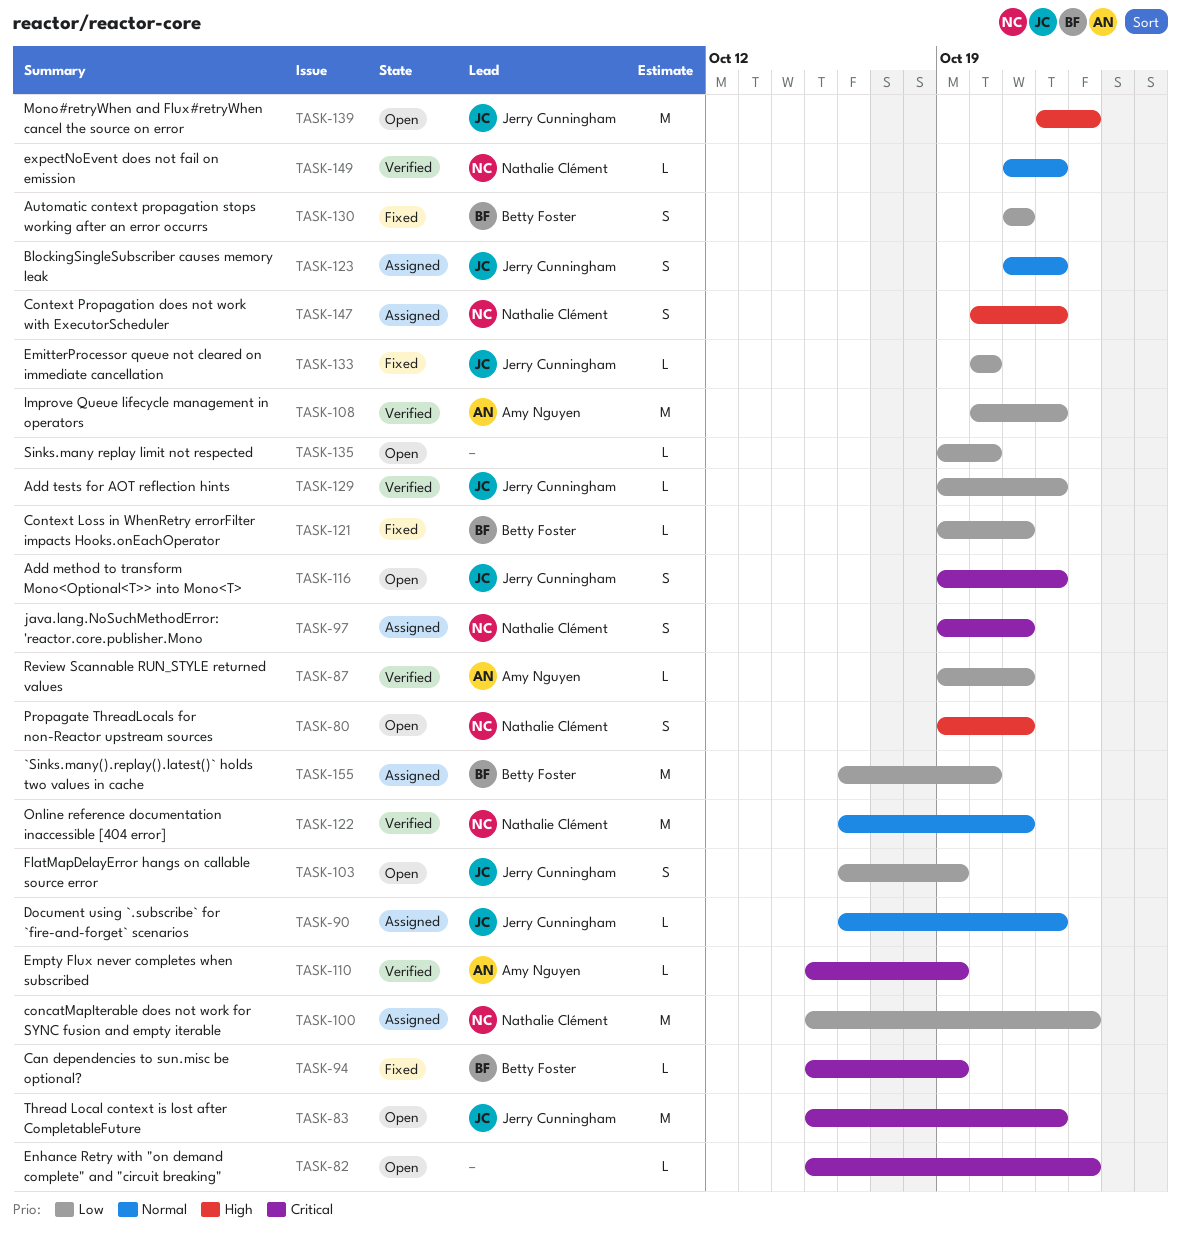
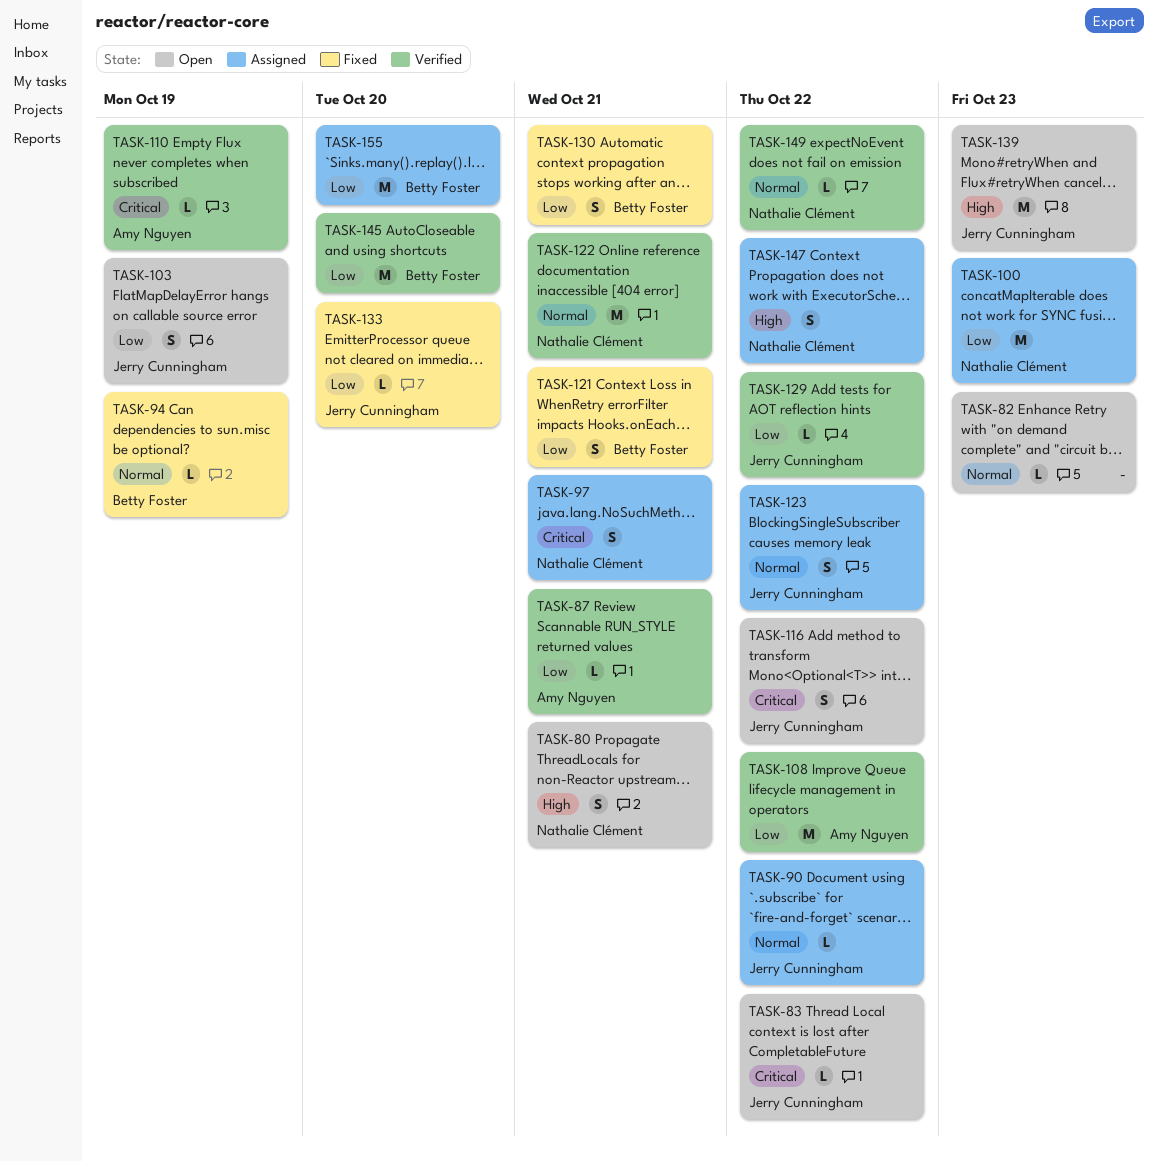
TASK-82, priority: Critical -> Normal
TASK-83, estimate: M -> L
TASK-94, priority: Critical -> Normal
TASK-121, estimate: L -> S
TASK-135: present -> none
TASK-145: none -> present

